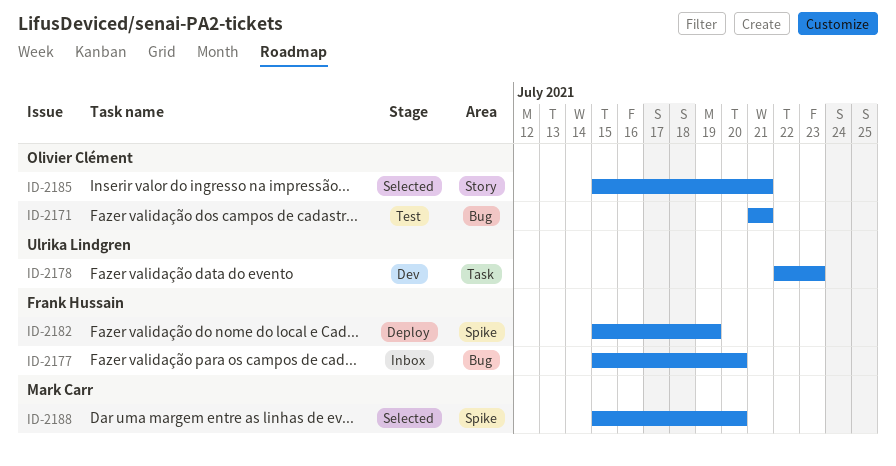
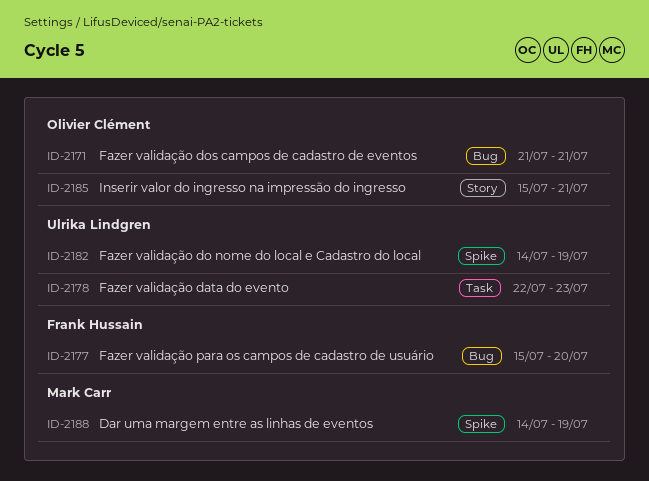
ID-2182, owner: Frank Hussain -> Ulrika Lindgren
ID-2182, start: Jul 15 -> Jul 14
ID-2188, start: Jul 15 -> Jul 14
ID-2188, due: Jul 20 -> Jul 19

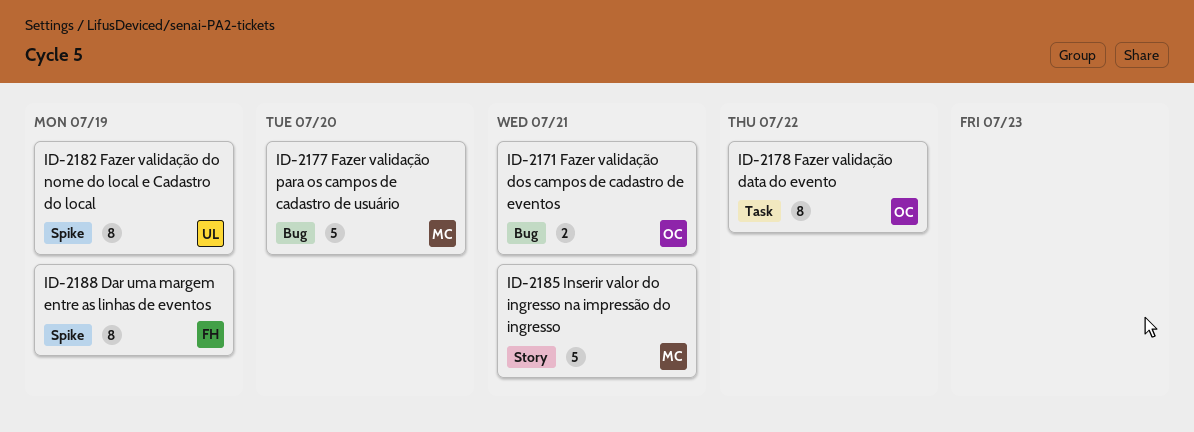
ID-2177, owner: Frank Hussain -> Mark Carr
ID-2178, owner: Ulrika Lindgren -> Olivier Clément
ID-2178, due: Jul 23 -> Jul 22
ID-2185, owner: Olivier Clément -> Mark Carr
ID-2188, owner: Mark Carr -> Frank Hussain

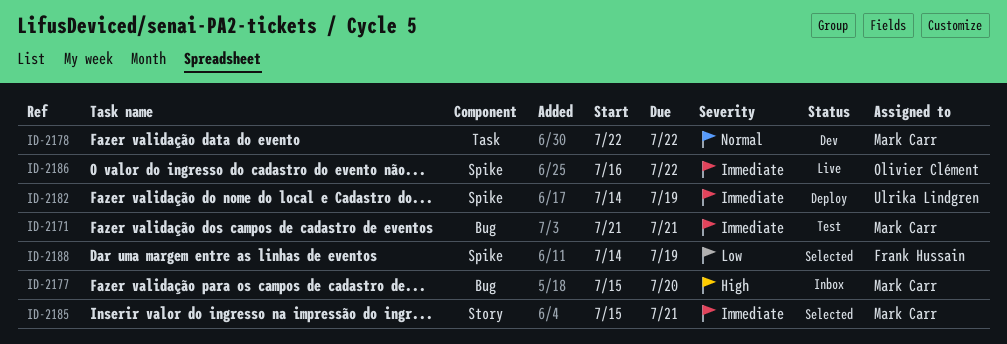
ID-2171, owner: Olivier Clément -> Mark Carr
ID-2178, owner: Olivier Clément -> Mark Carr
ID-2186: none -> present

